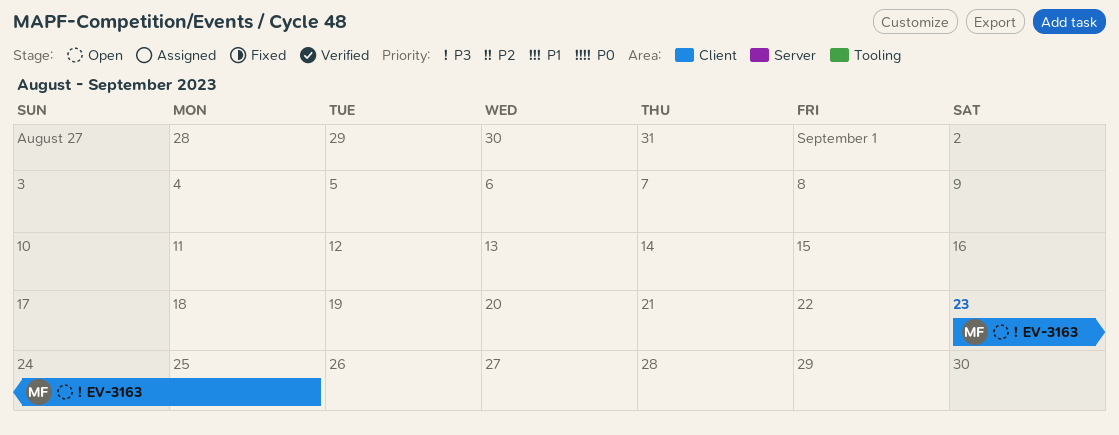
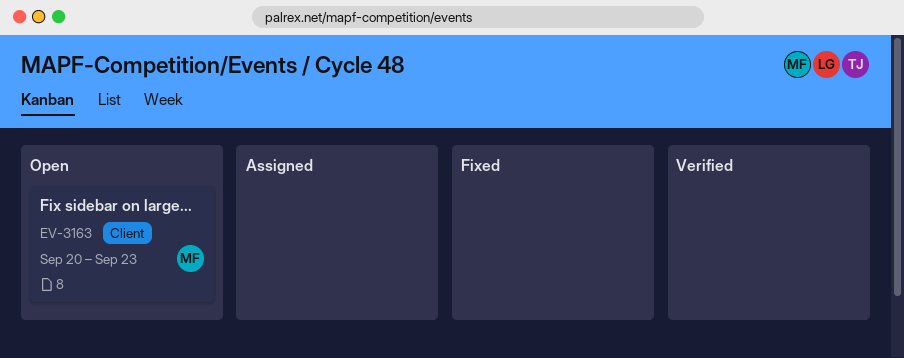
EV-3163, start: Sep 23 -> Sep 20
EV-3163, due: Sep 25 -> Sep 23

